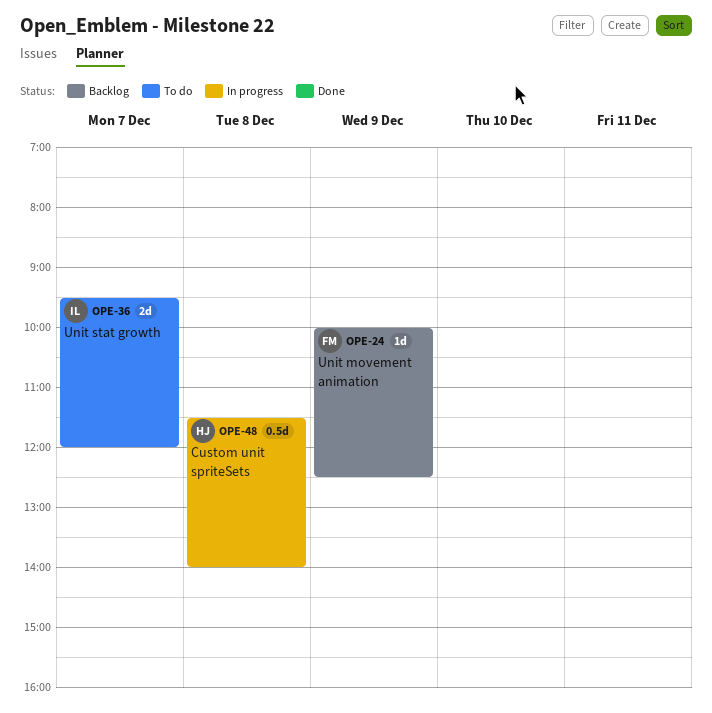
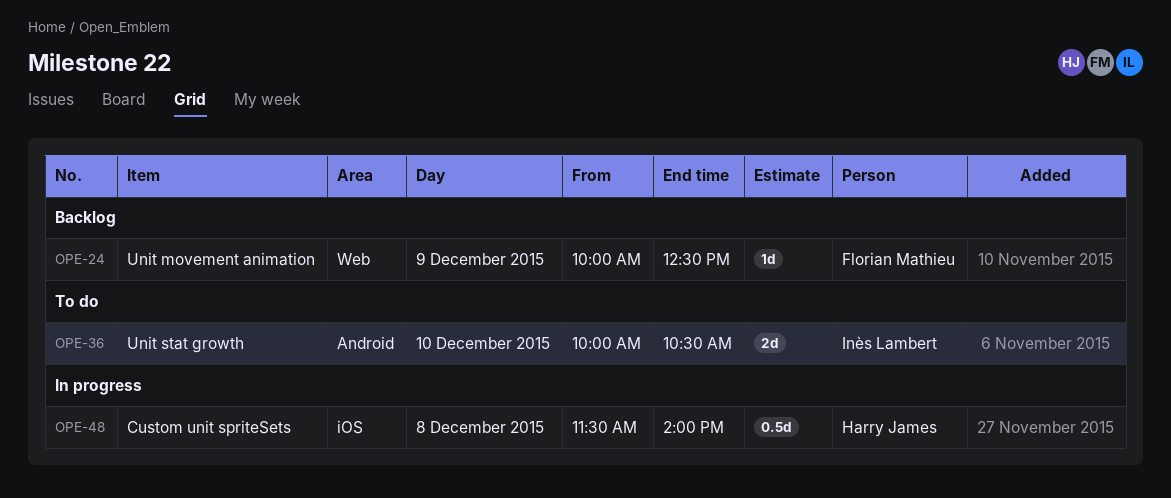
OPE-36, day: Dec 7 -> Dec 10
OPE-36, begins: 09:30 -> 10:00
OPE-36, ends: 12:00 -> 10:30

